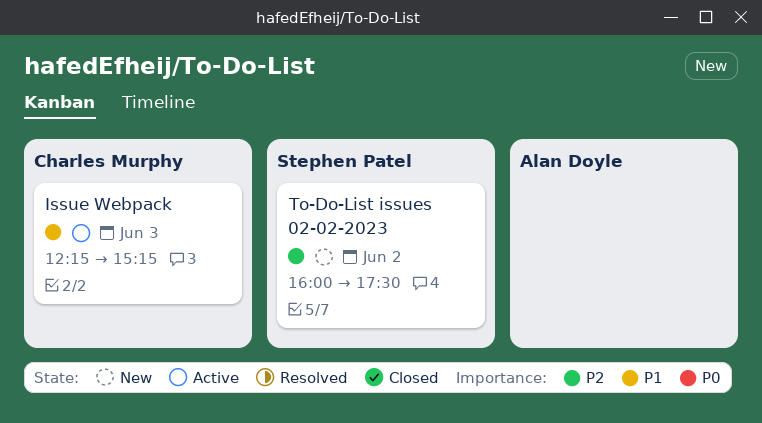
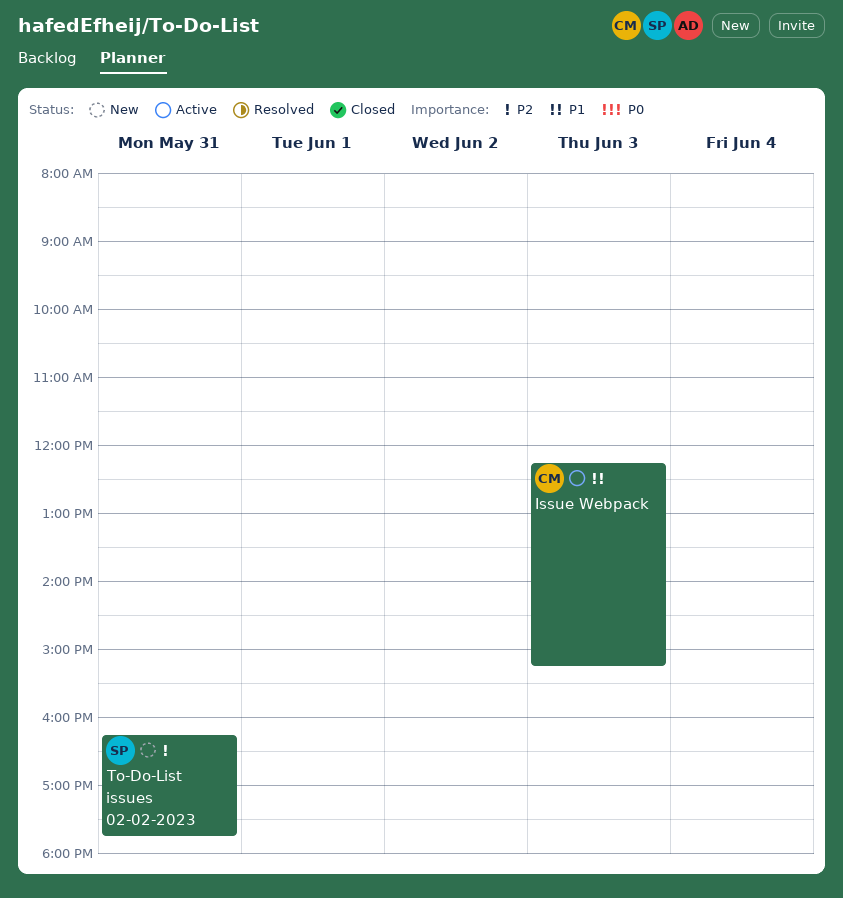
To-Do-List issues 02-02-2023, day: Jun 2 -> May 31
To-Do-List issues 02-02-2023, begins: 16:00 -> 16:15
To-Do-List issues 02-02-2023, ends: 17:30 -> 17:45

